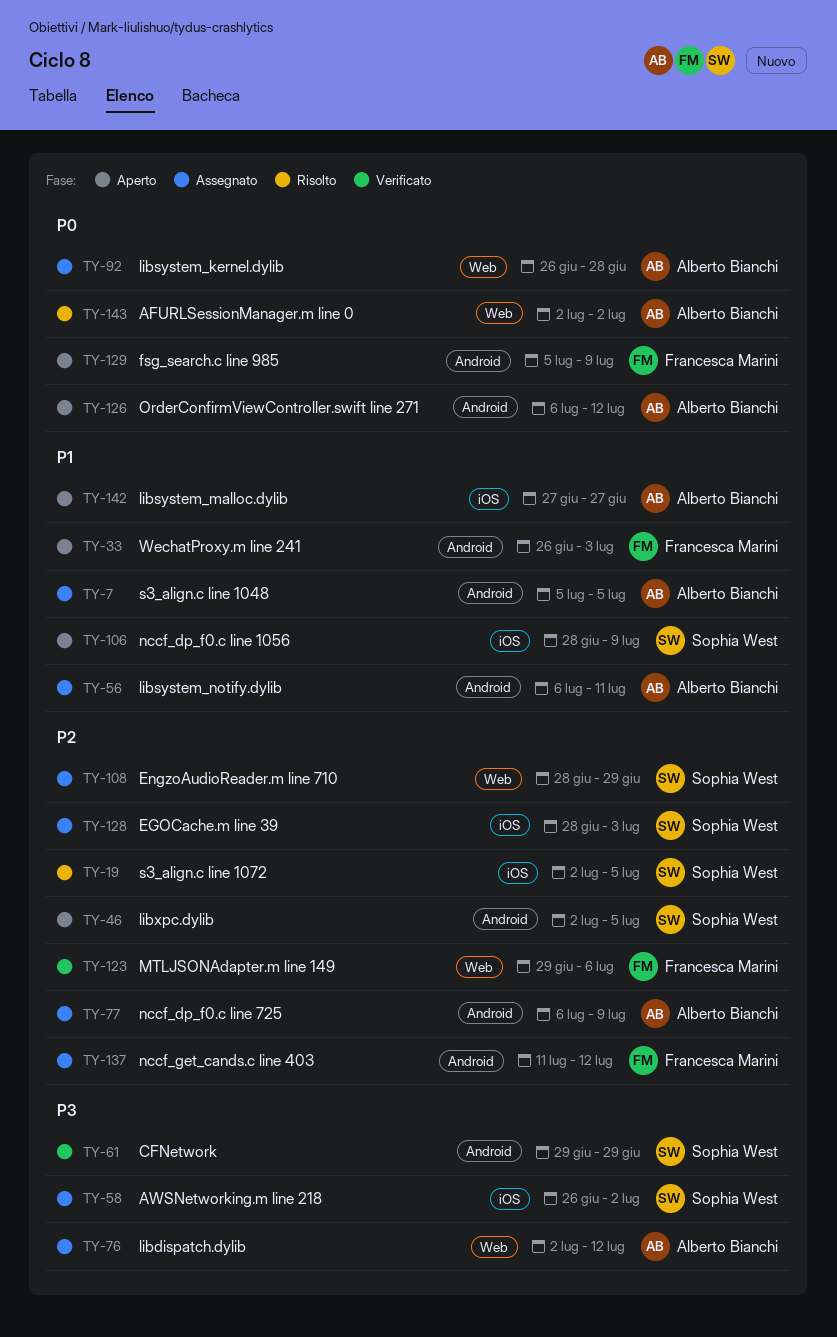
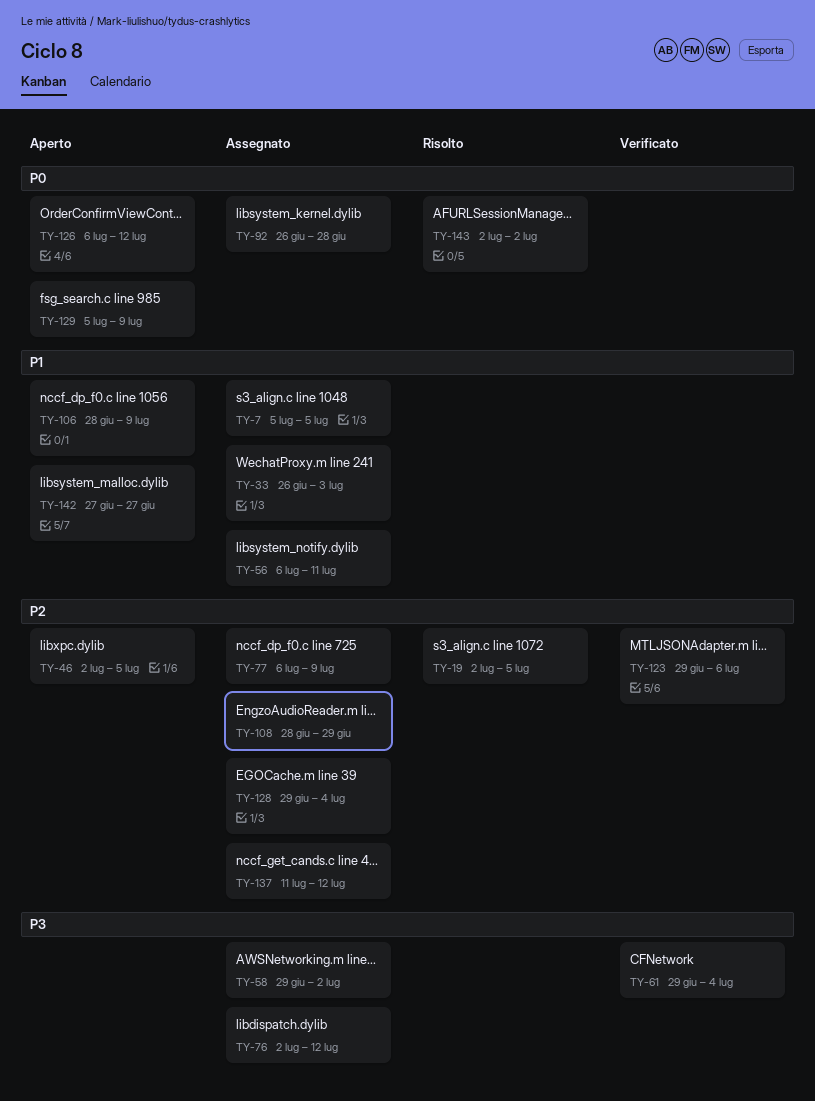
TY-33, status: Aperto -> Assegnato
TY-58, start: Jun 26 -> Jun 29
TY-61, due: Jun 29 -> Jul 4
TY-128, start: Jun 28 -> Jun 29
TY-128, due: Jul 3 -> Jul 4

